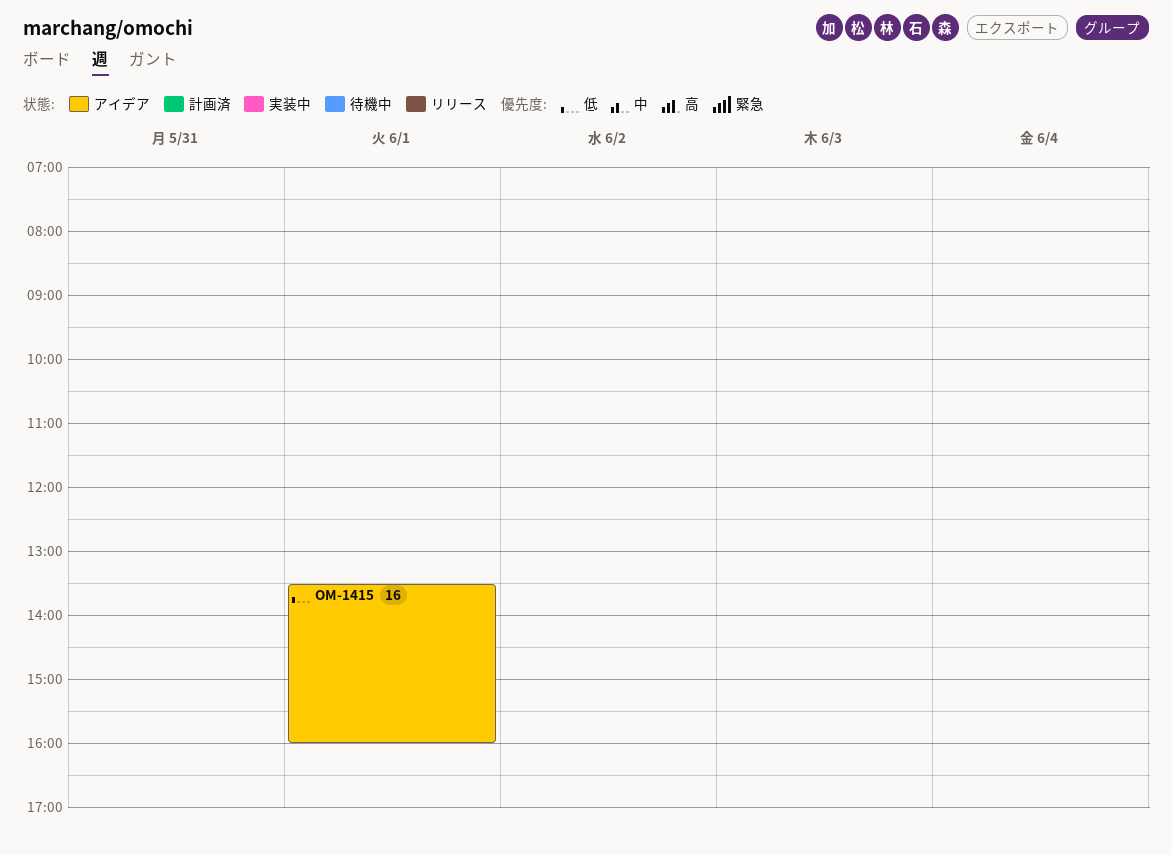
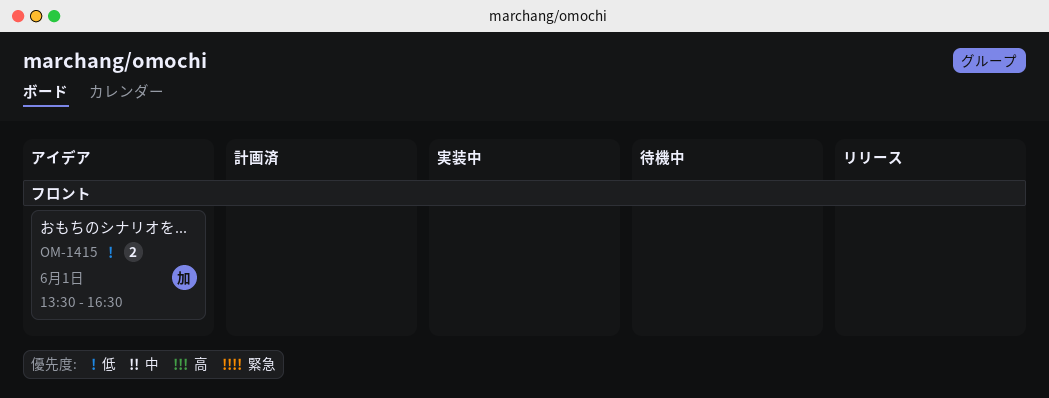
OM-1415, estimate: 16 -> 2
OM-1415, ends: 16:00 -> 16:30

